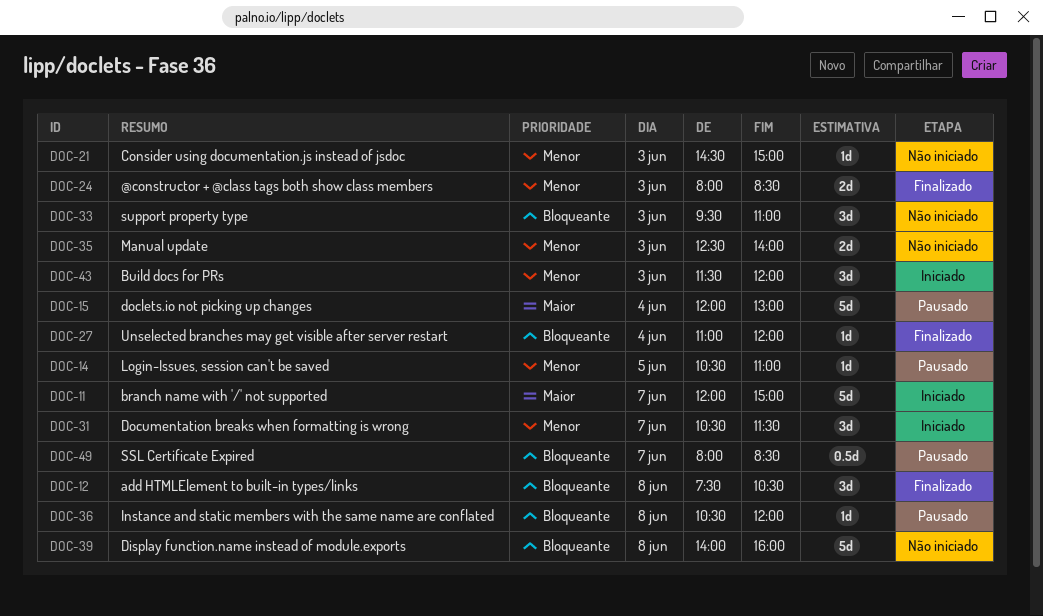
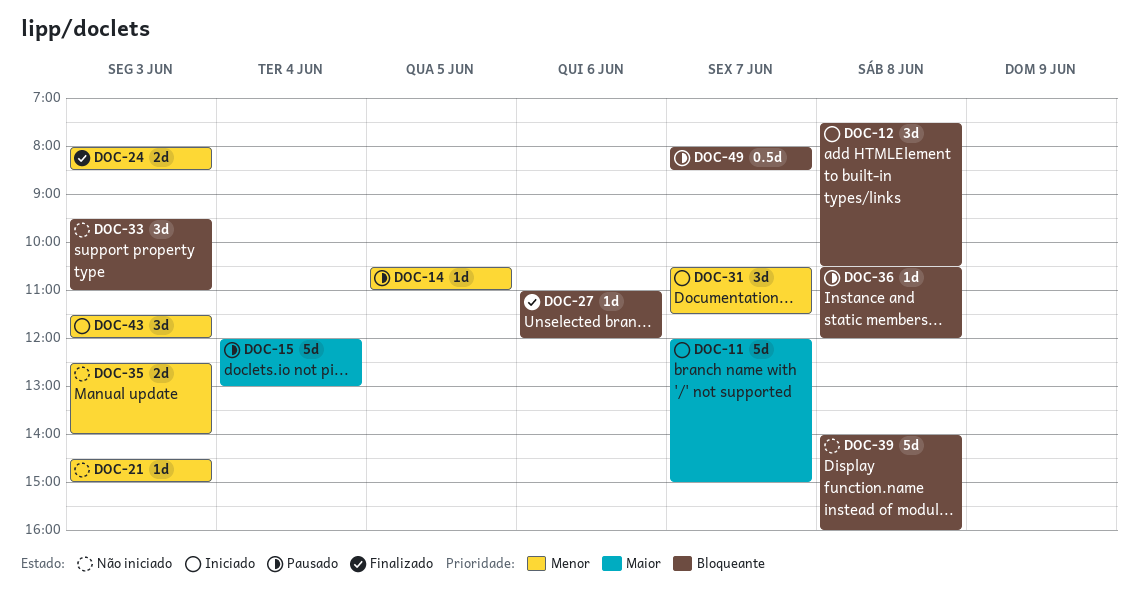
DOC-12, status: Finalizado -> Iniciado
DOC-27, day: Jun 4 -> Jun 6

